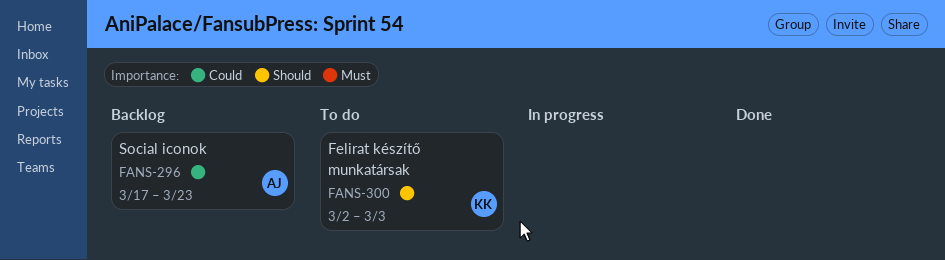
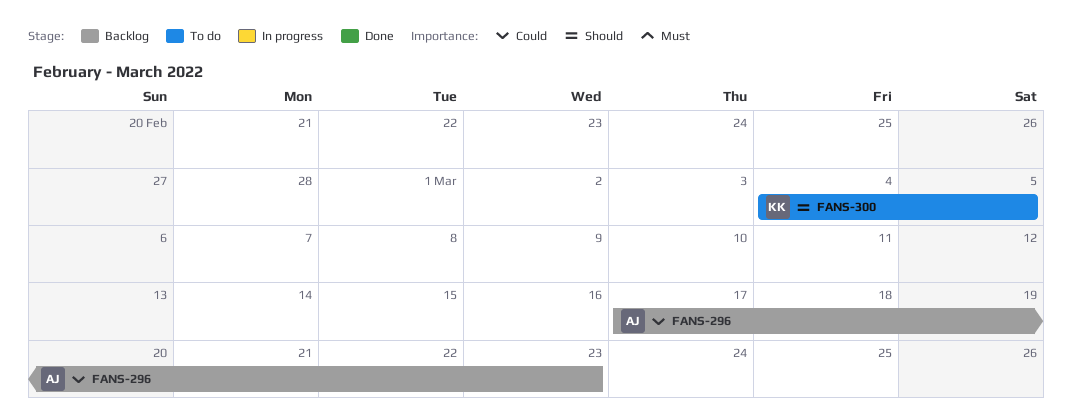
FANS-300, start: Mar 2 -> Mar 4
FANS-300, due: Mar 3 -> Mar 5

